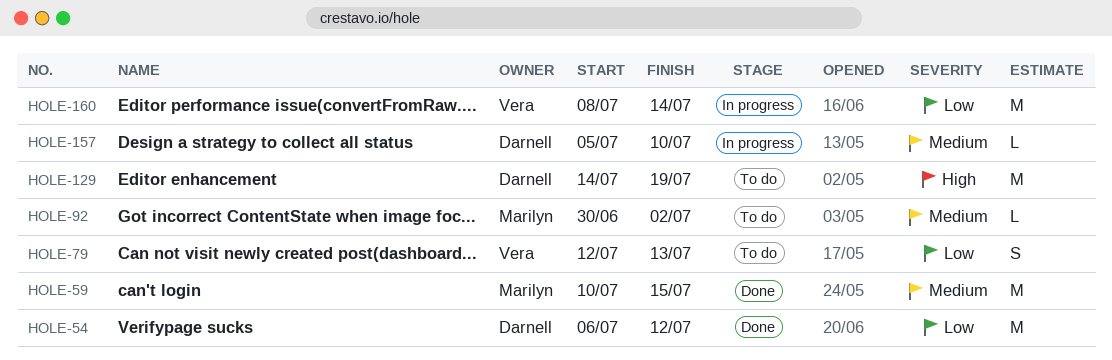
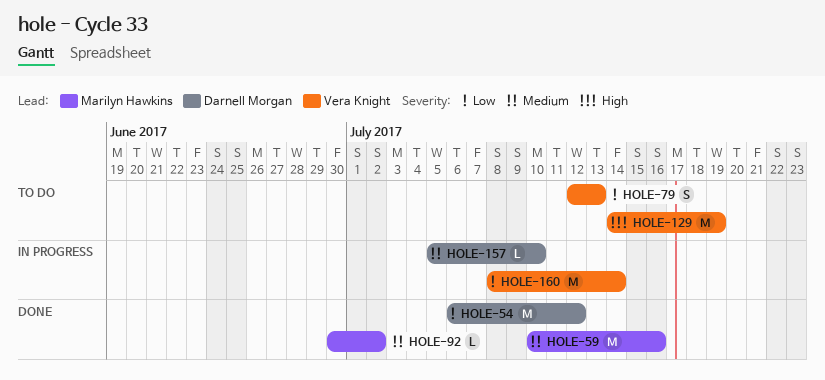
HOLE-59, due: Jul 15 -> Jul 16
HOLE-92, status: To do -> Done
HOLE-129, owner: Darnell Morgan -> Vera Knight

